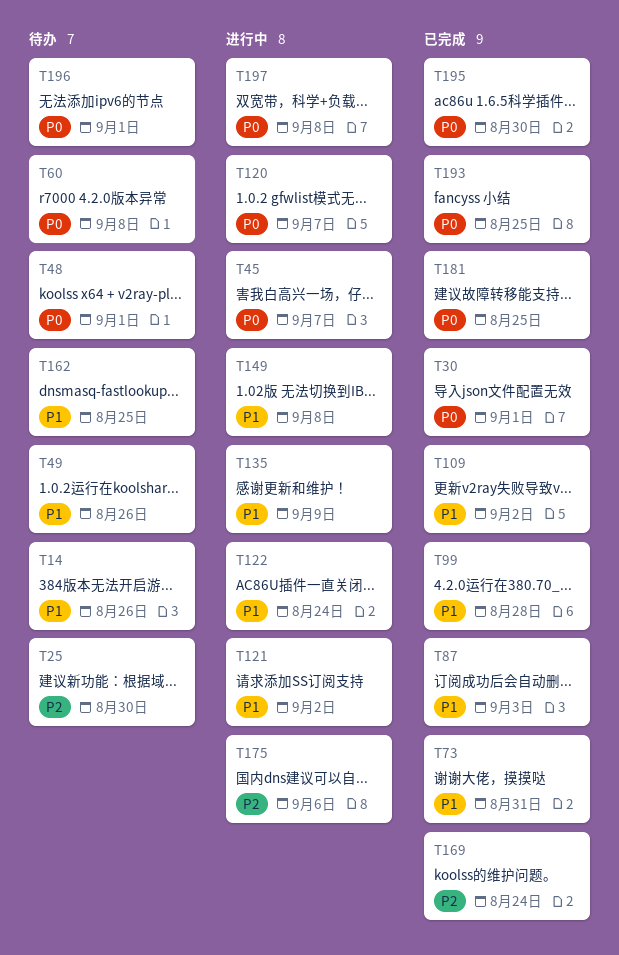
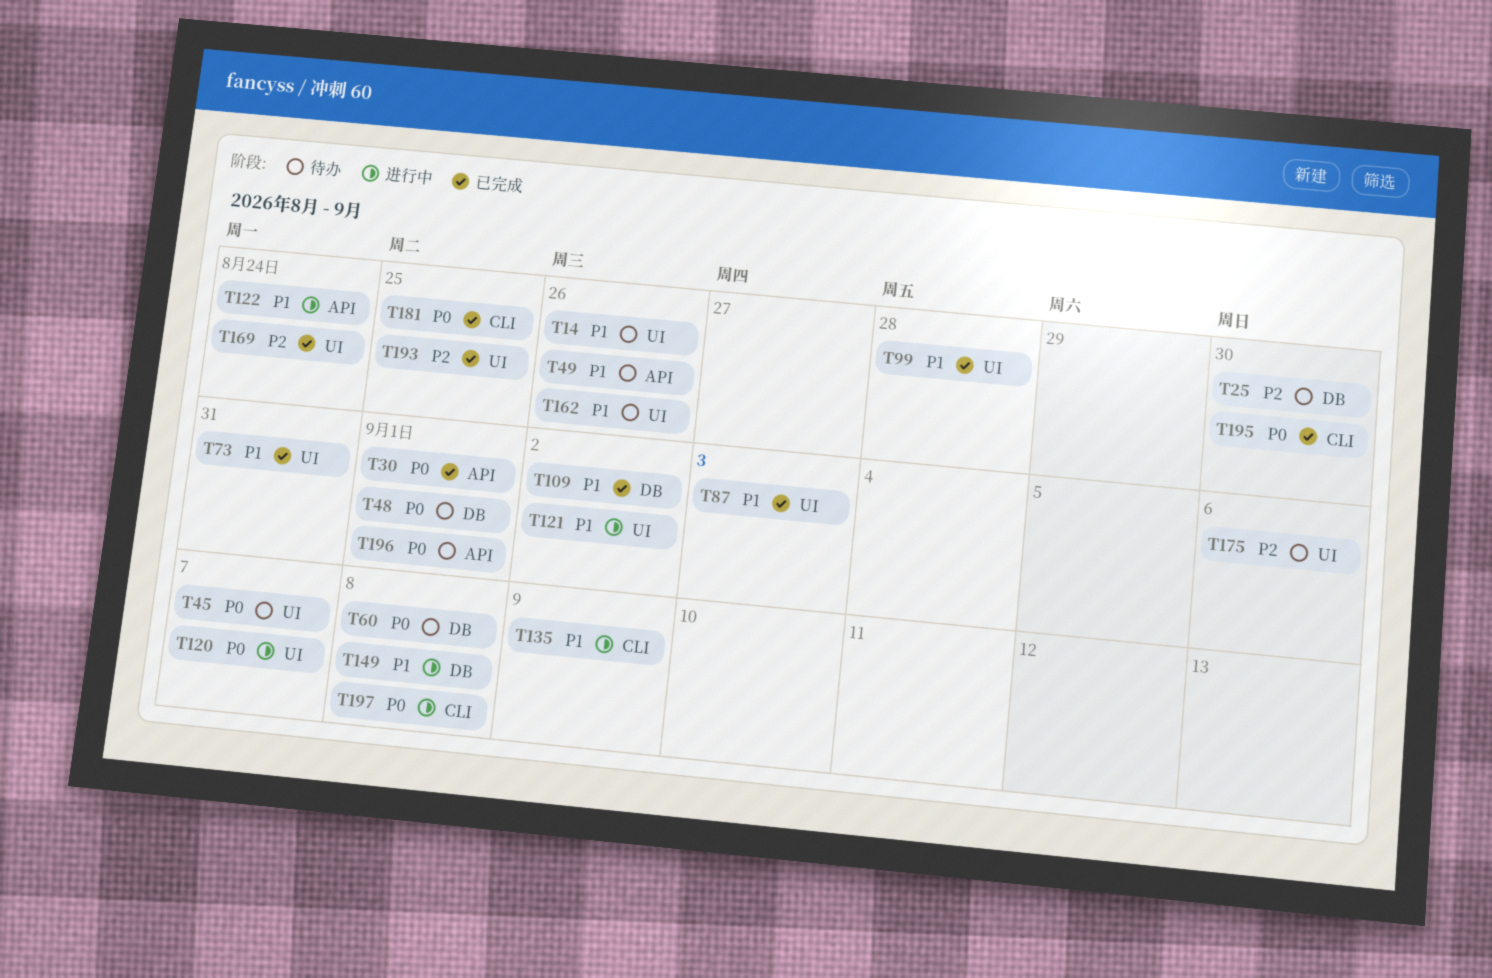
T45, status: 进行中 -> 待办
T162, due: Aug 25 -> Aug 26
T175, status: 进行中 -> 待办
T193, priority: P0 -> P2

